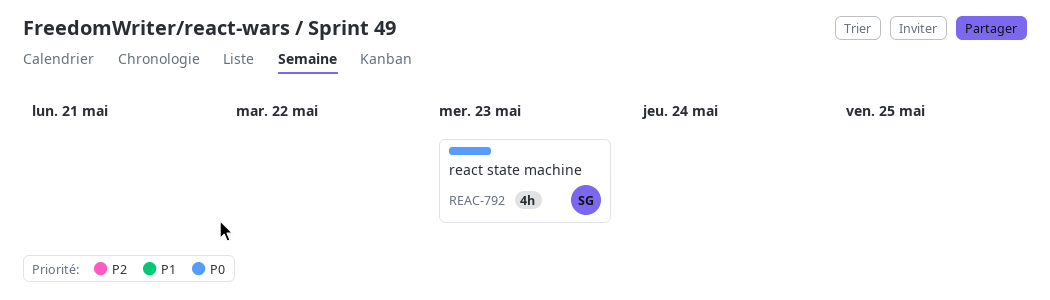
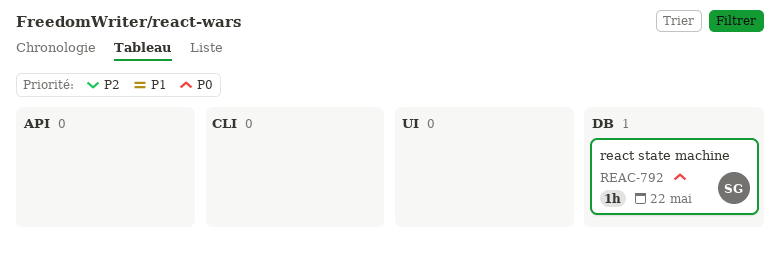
REAC-792, estimate: 4h -> 1h
REAC-792, due: May 23 -> May 22

